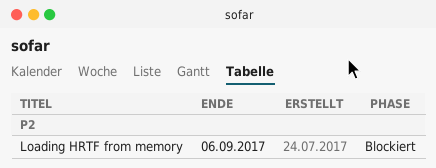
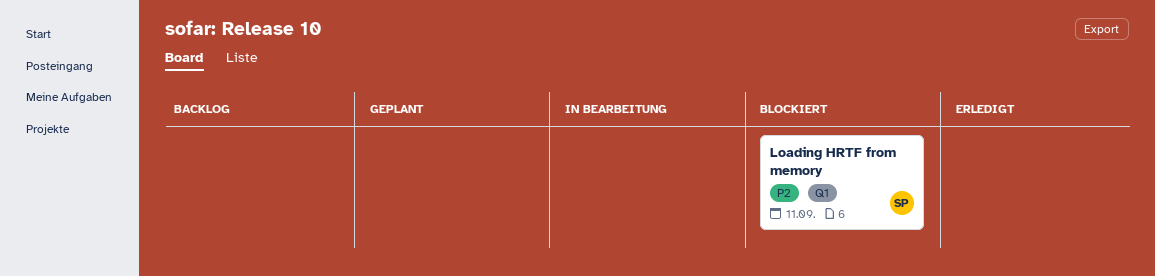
Loading HRTF from memory, due: Sep 6 -> Sep 11

